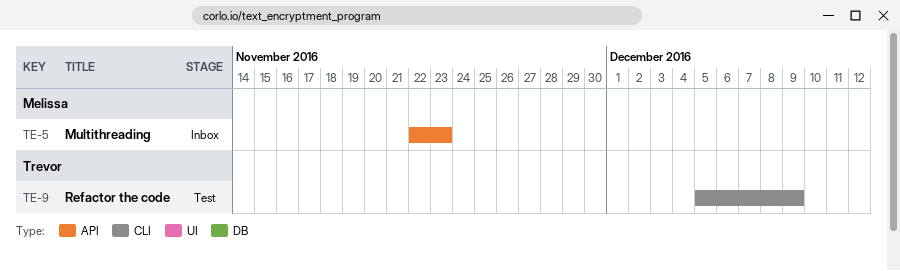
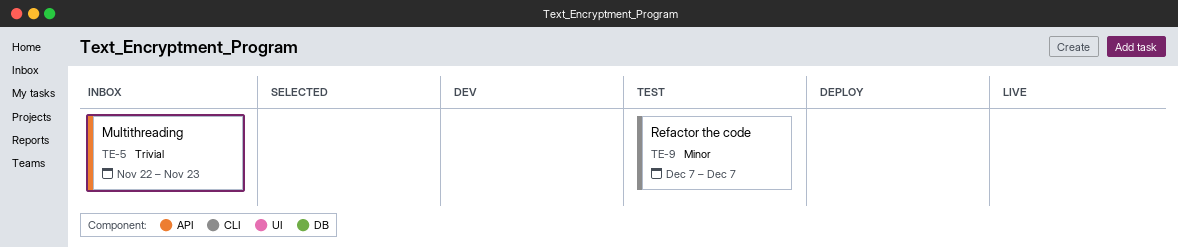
TE-9, start: Dec 5 -> Dec 7
TE-9, due: Dec 9 -> Dec 7

